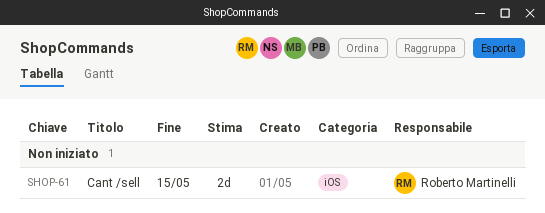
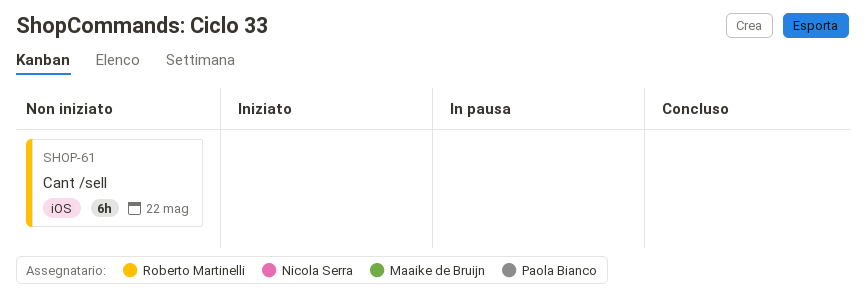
SHOP-61, estimate: 2d -> 6h
SHOP-61, due: May 15 -> May 22

